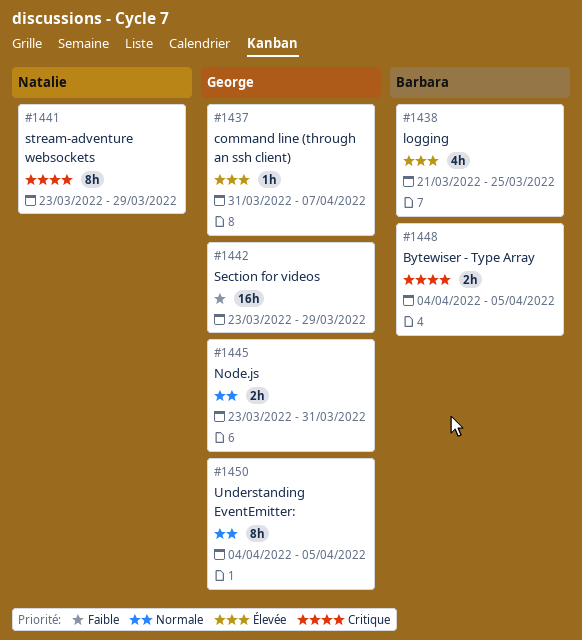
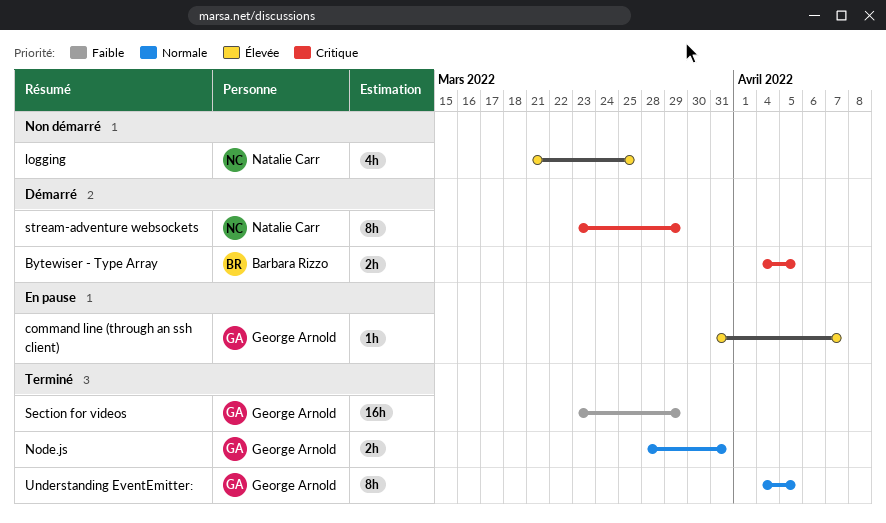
logging, owner: Barbara Rizzo -> Natalie Carr
Node.js, start: Mar 23 -> Mar 28

